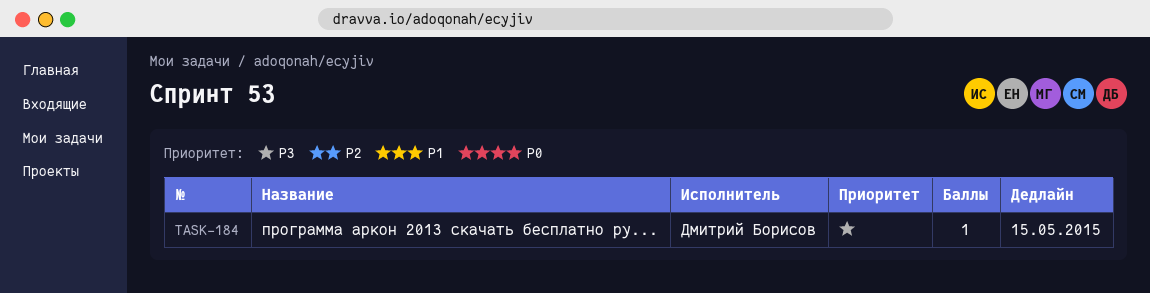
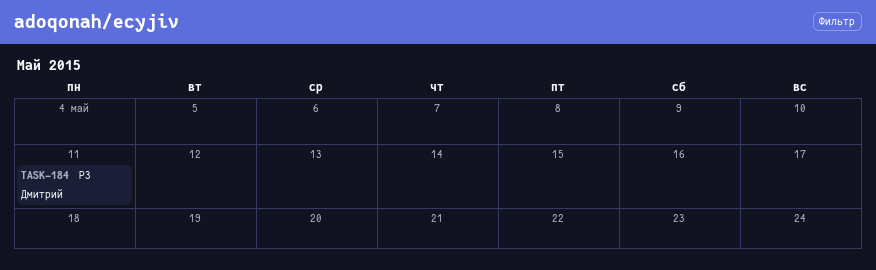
TASK-184, due: May 15 -> May 11

